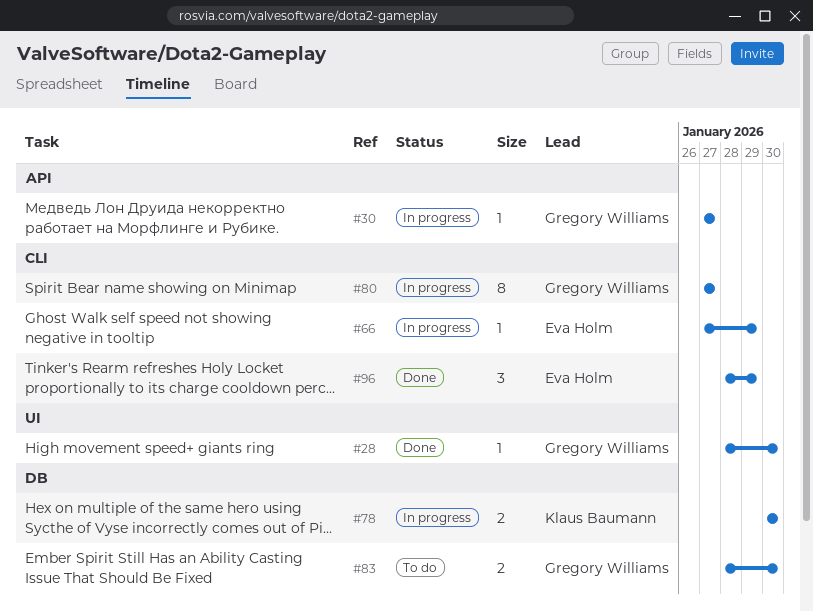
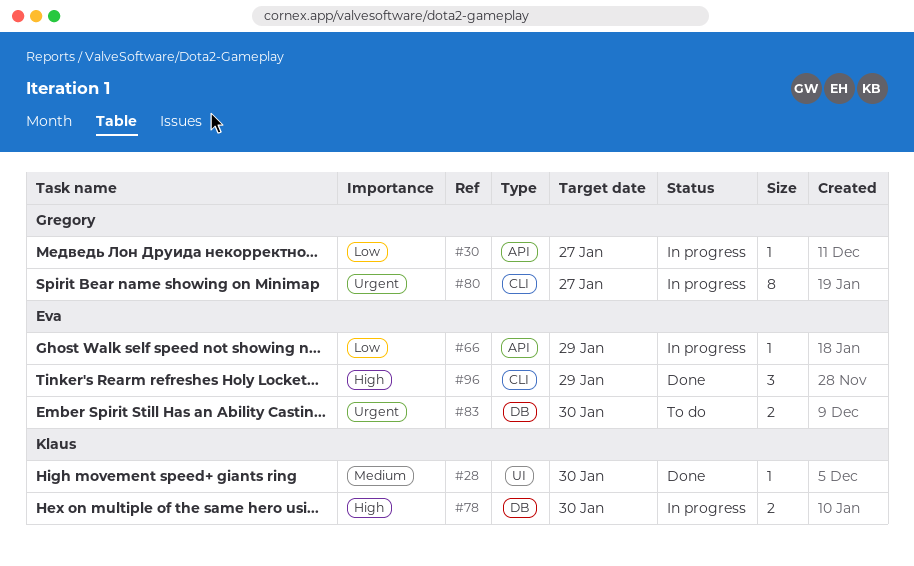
#28, owner: Gregory Williams -> Klaus Baumann
#66, label: CLI -> API
#83, owner: Gregory Williams -> Eva Holm

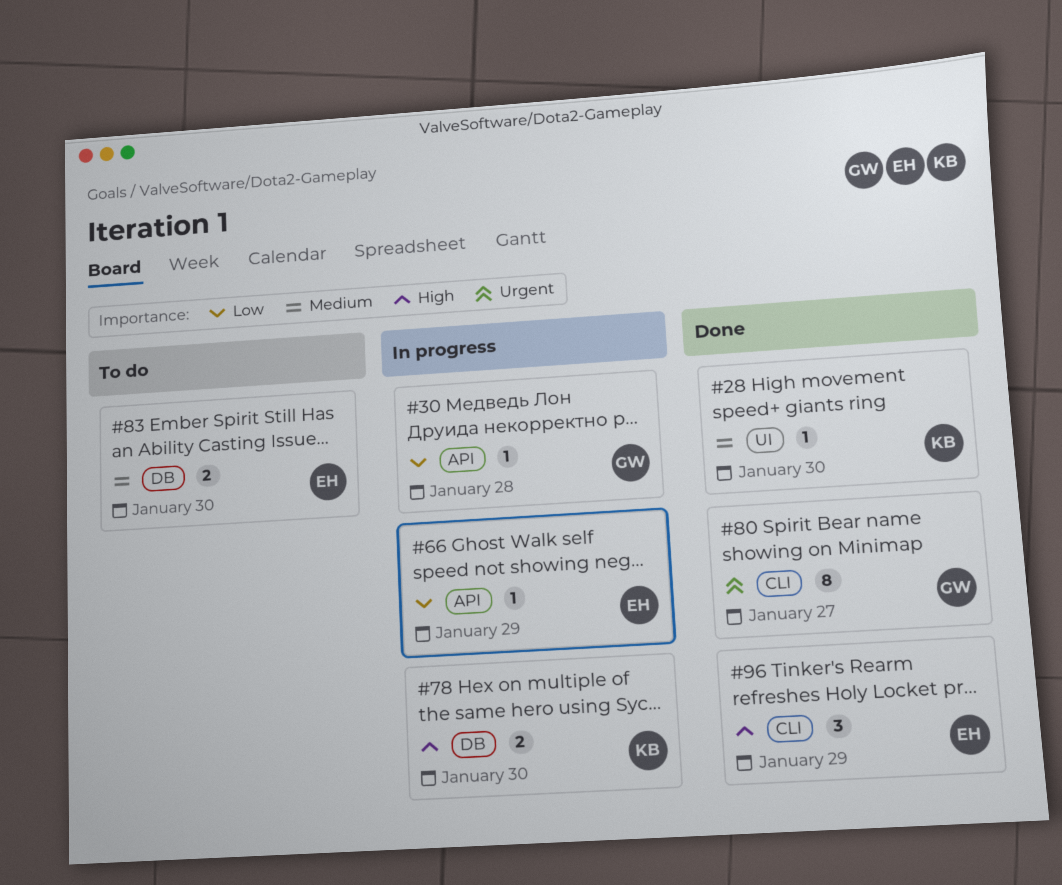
#30, due: Jan 27 -> Jan 28
#80, status: In progress -> Done
#83, priority: Urgent -> Medium

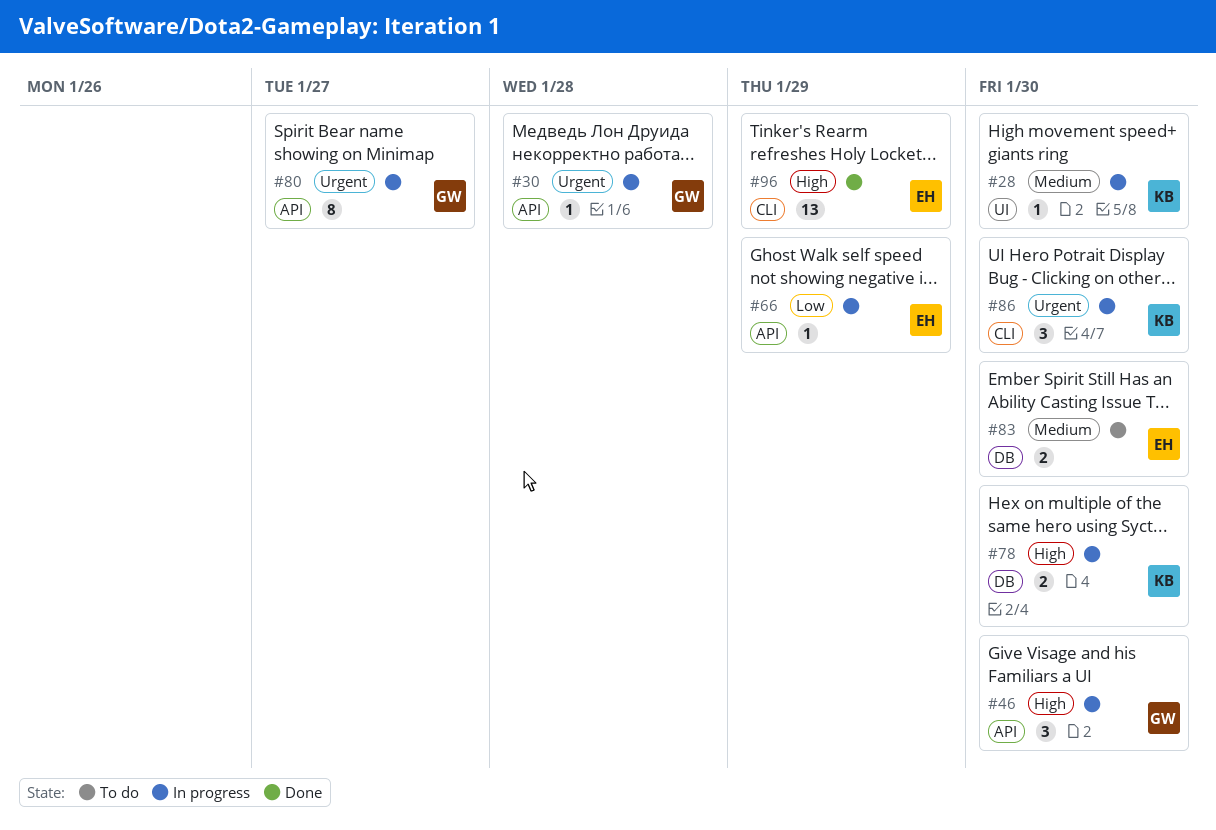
#28, status: Done -> In progress
#30, priority: Low -> Urgent
#46: none -> present
#80, status: Done -> In progress
#80, label: CLI -> API
#86: none -> present
#96, estimate: 3 -> 13

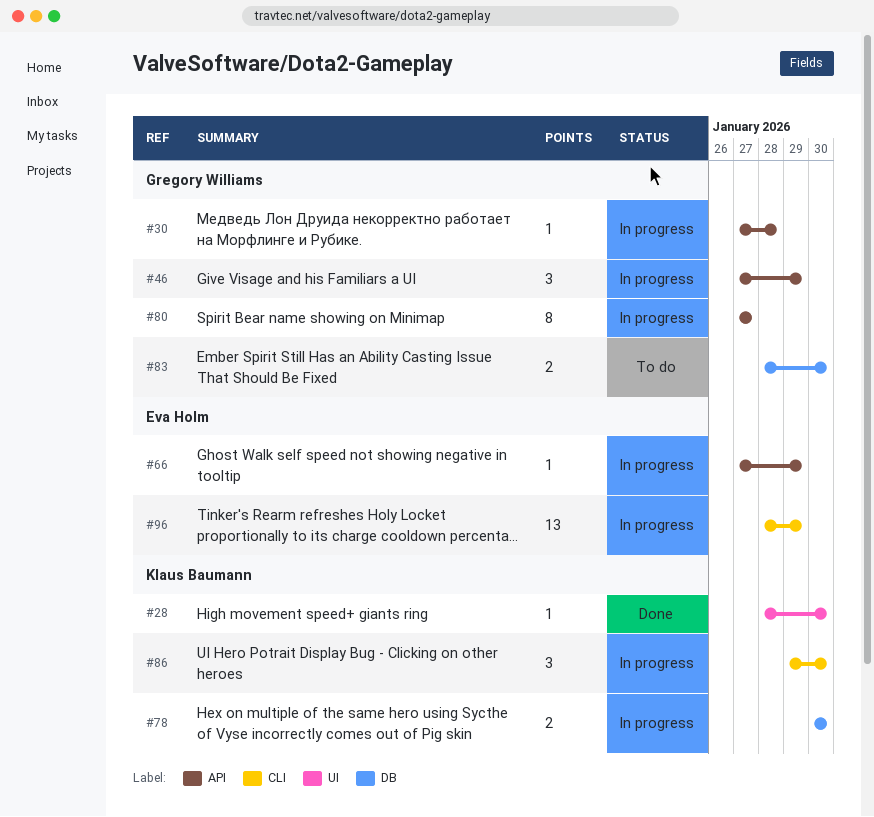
#28, status: In progress -> Done
#46, due: Jan 30 -> Jan 29
#83, owner: Eva Holm -> Gregory Williams
#96, status: Done -> In progress

